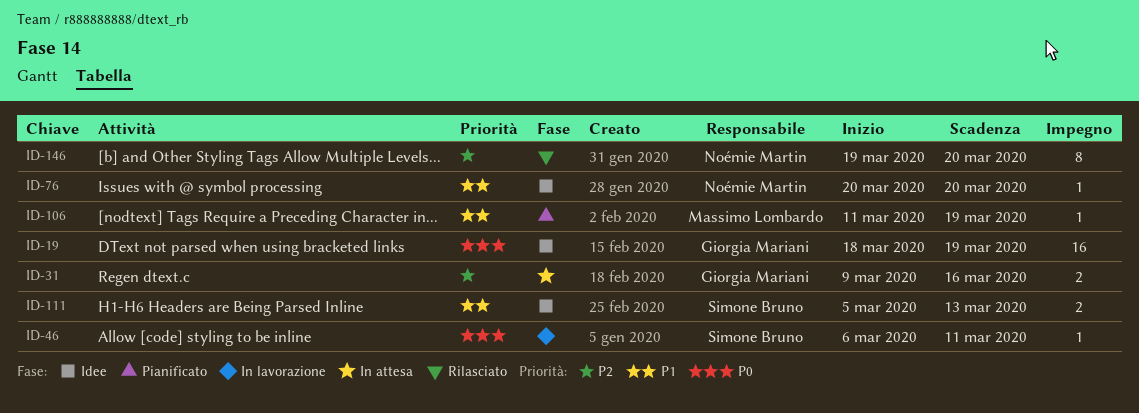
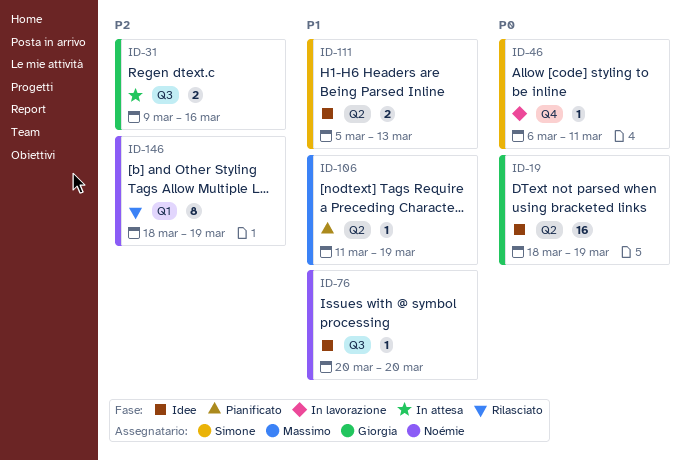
ID-146, start: Mar 19 -> Mar 18
ID-146, due: Mar 20 -> Mar 19

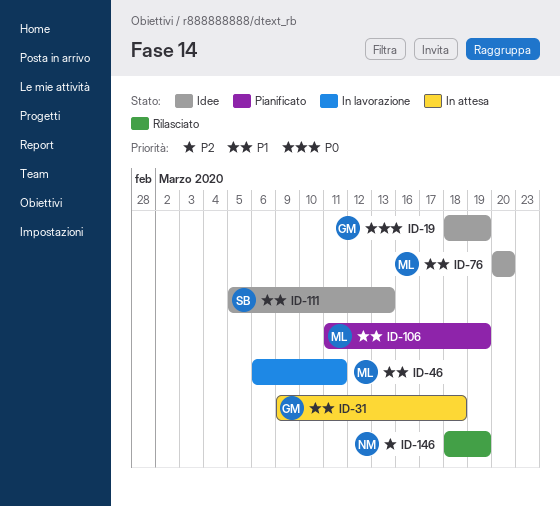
ID-31, priority: P2 -> P1
ID-31, due: Mar 16 -> Mar 18
ID-46, owner: Simone -> Massimo
ID-46, priority: P0 -> P1
ID-76, owner: Noémie -> Massimo

